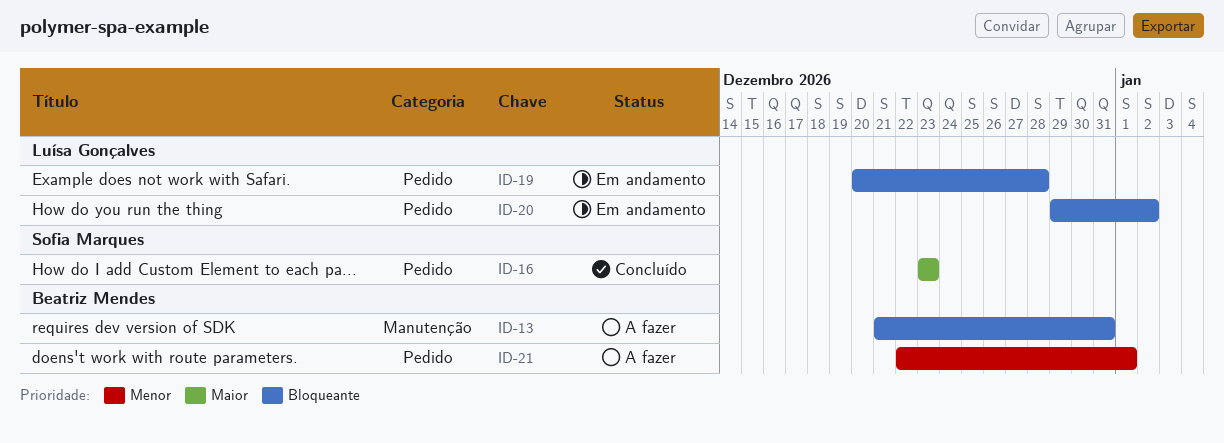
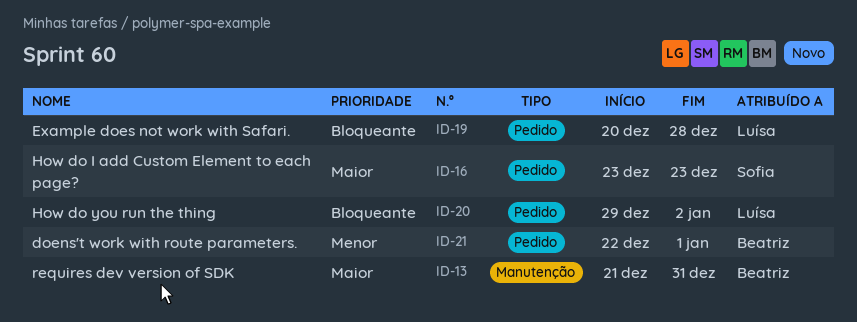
ID-13, priority: Bloqueante -> Maior

